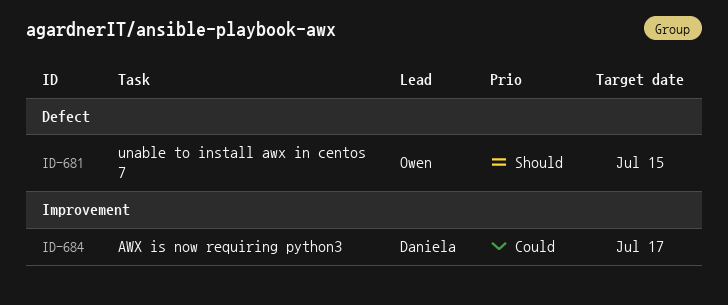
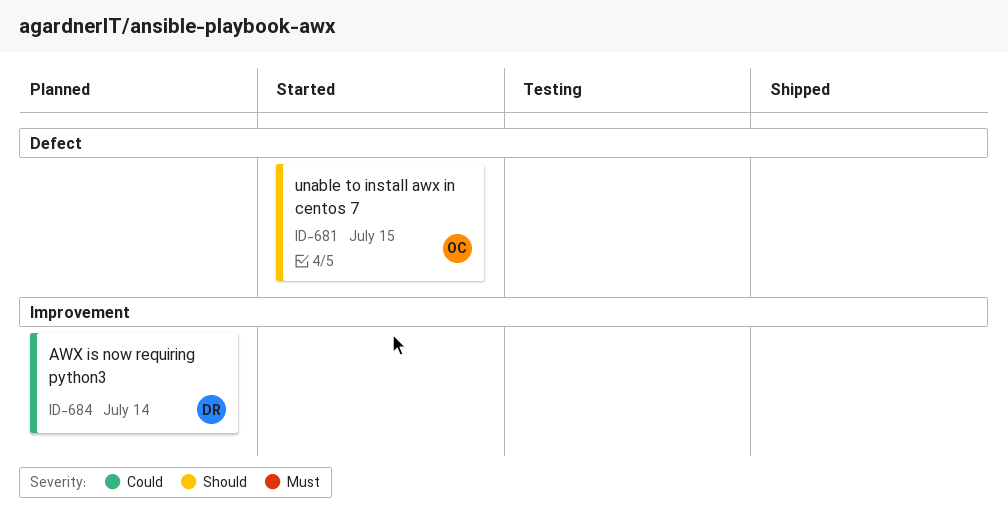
ID-684, due: Jul 17 -> Jul 14

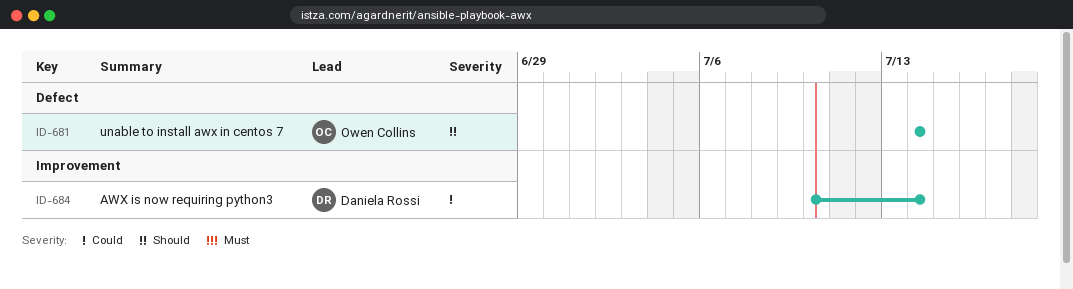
ID-681, due: Jul 15 -> Jul 14

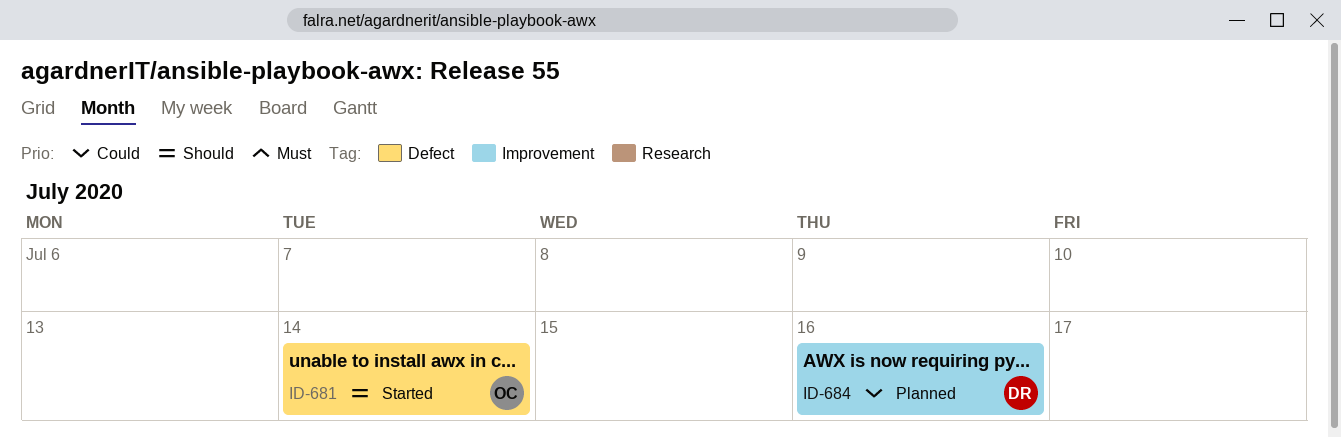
ID-684, due: Jul 14 -> Jul 16

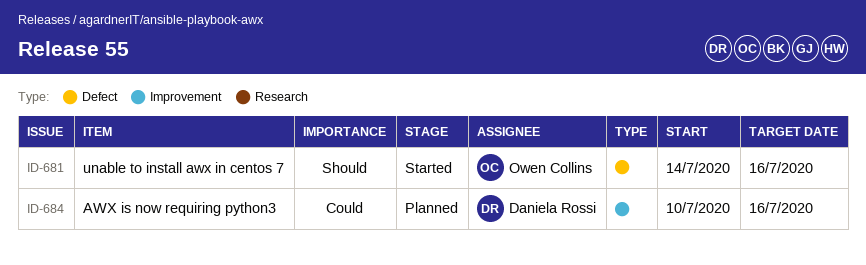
ID-681, due: Jul 14 -> Jul 16

